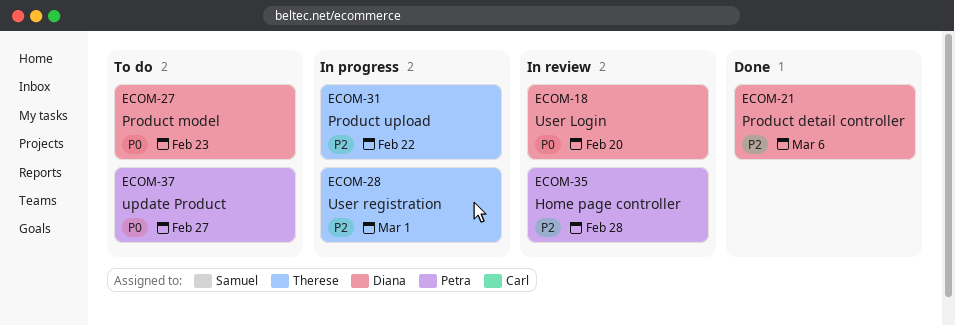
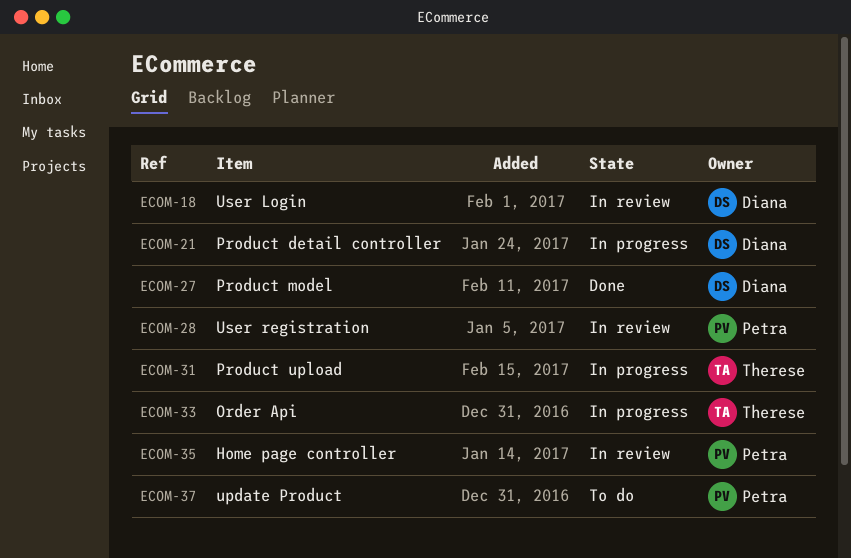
ECOM-21, status: Done -> In progress
ECOM-27, status: To do -> Done
ECOM-28, status: In progress -> In review
ECOM-28, owner: Therese -> Petra
ECOM-33: none -> present

